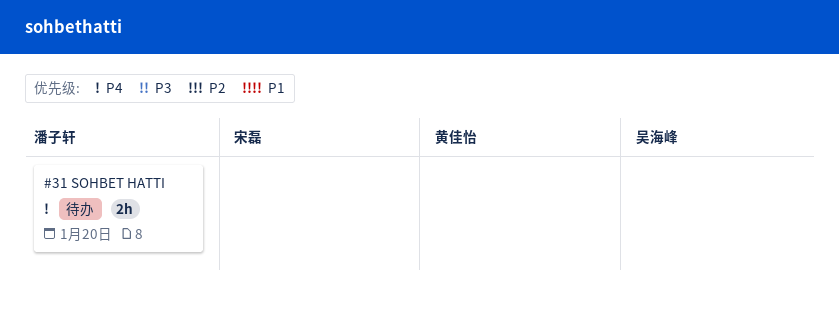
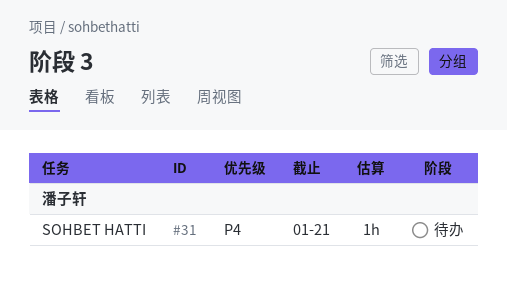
#31, estimate: 2h -> 1h
#31, due: Jan 20 -> Jan 21

